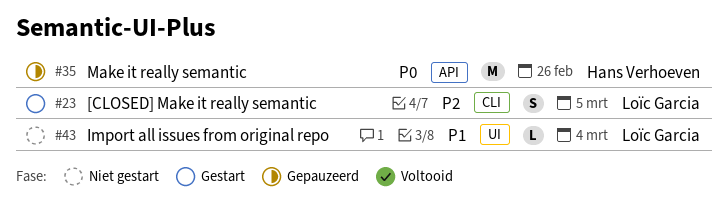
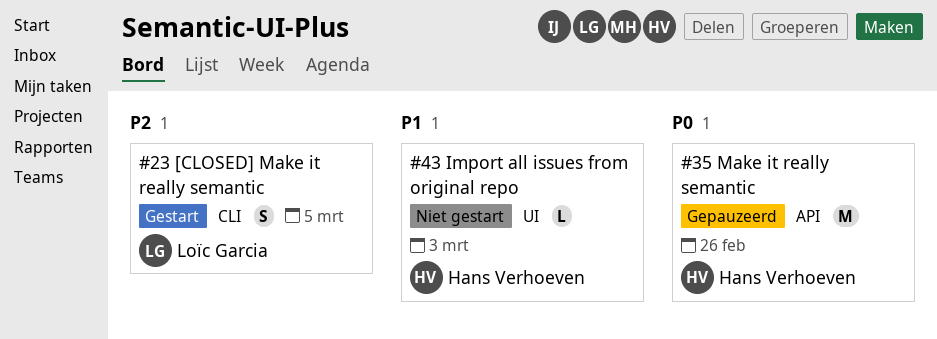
#43, owner: Loïc Garcia -> Hans Verhoeven
#43, due: Mar 4 -> Mar 3

